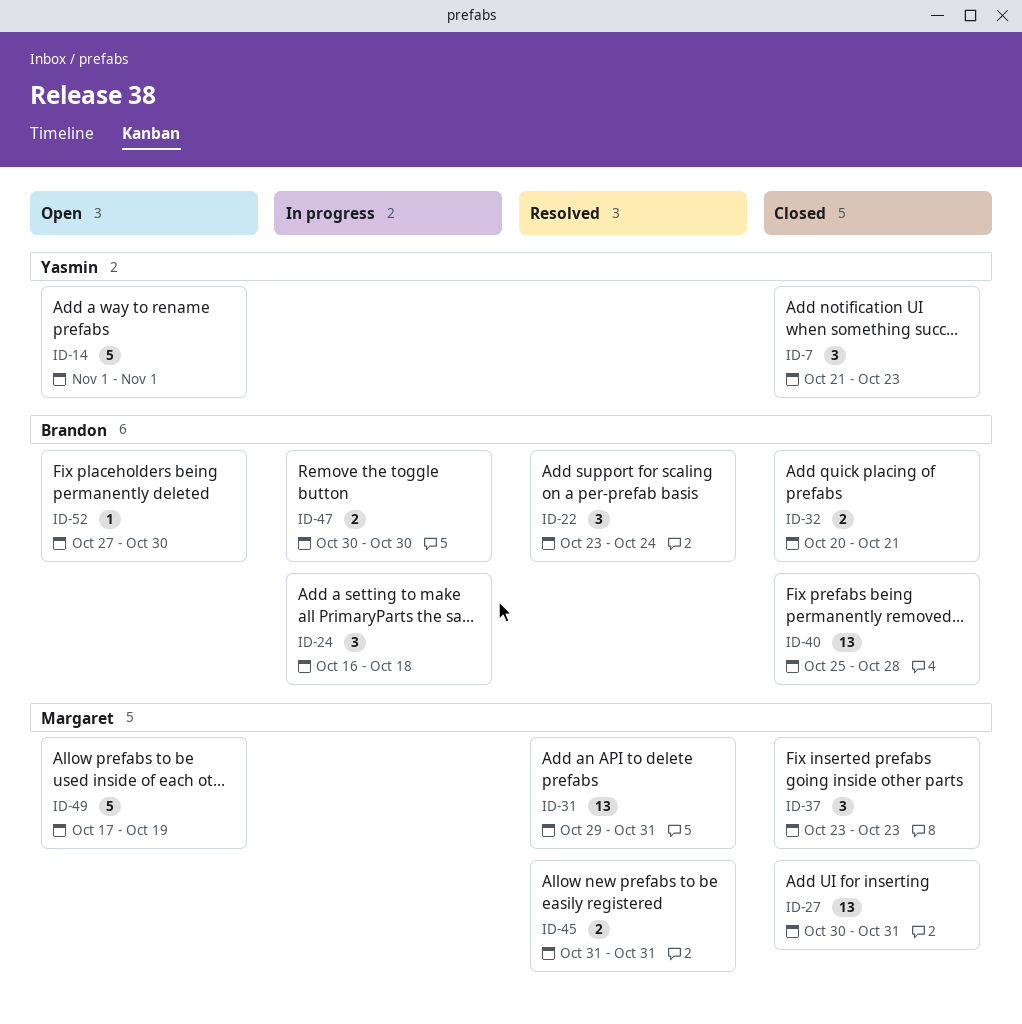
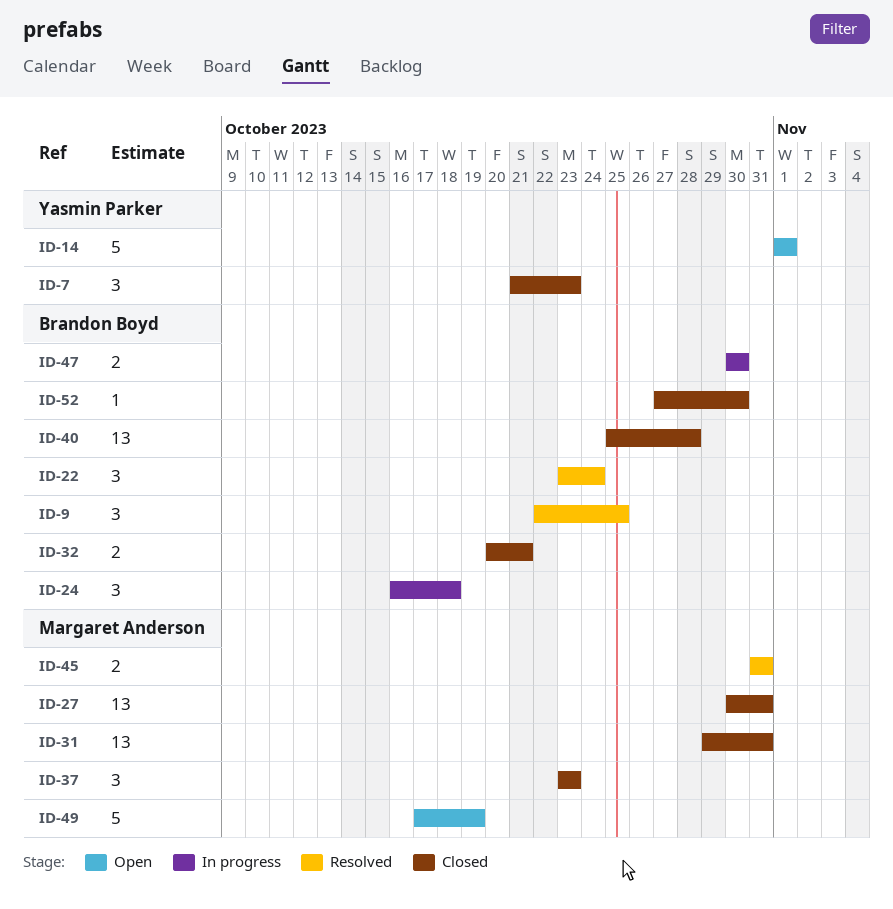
ID-9: none -> present
ID-31, status: Resolved -> Closed
ID-52, status: Open -> Closed

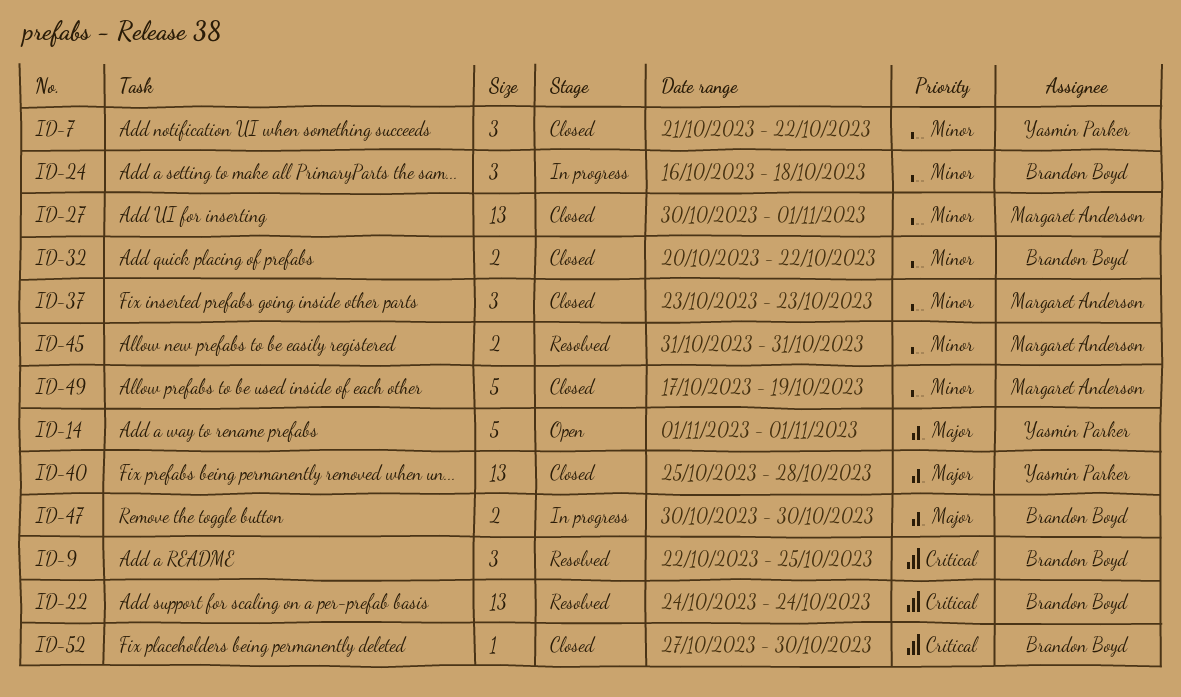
ID-7, due: Oct 23 -> Oct 22
ID-22, estimate: 3 -> 13
ID-22, start: Oct 23 -> Oct 24
ID-27, due: Oct 31 -> Nov 1
ID-31: present -> none
ID-32, due: Oct 21 -> Oct 22
ID-40, owner: Brandon Boyd -> Yasmin Parker
ID-49, status: Open -> Closed

